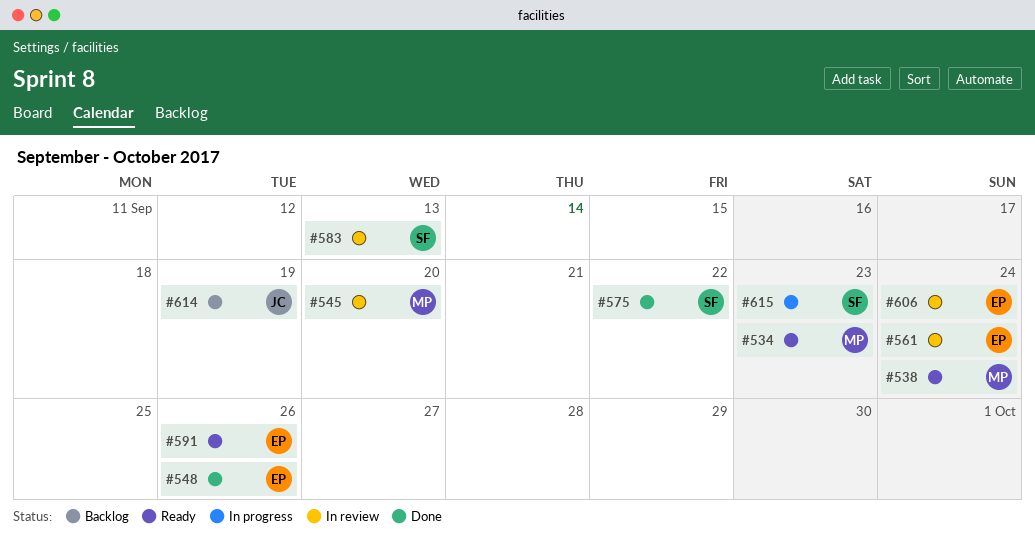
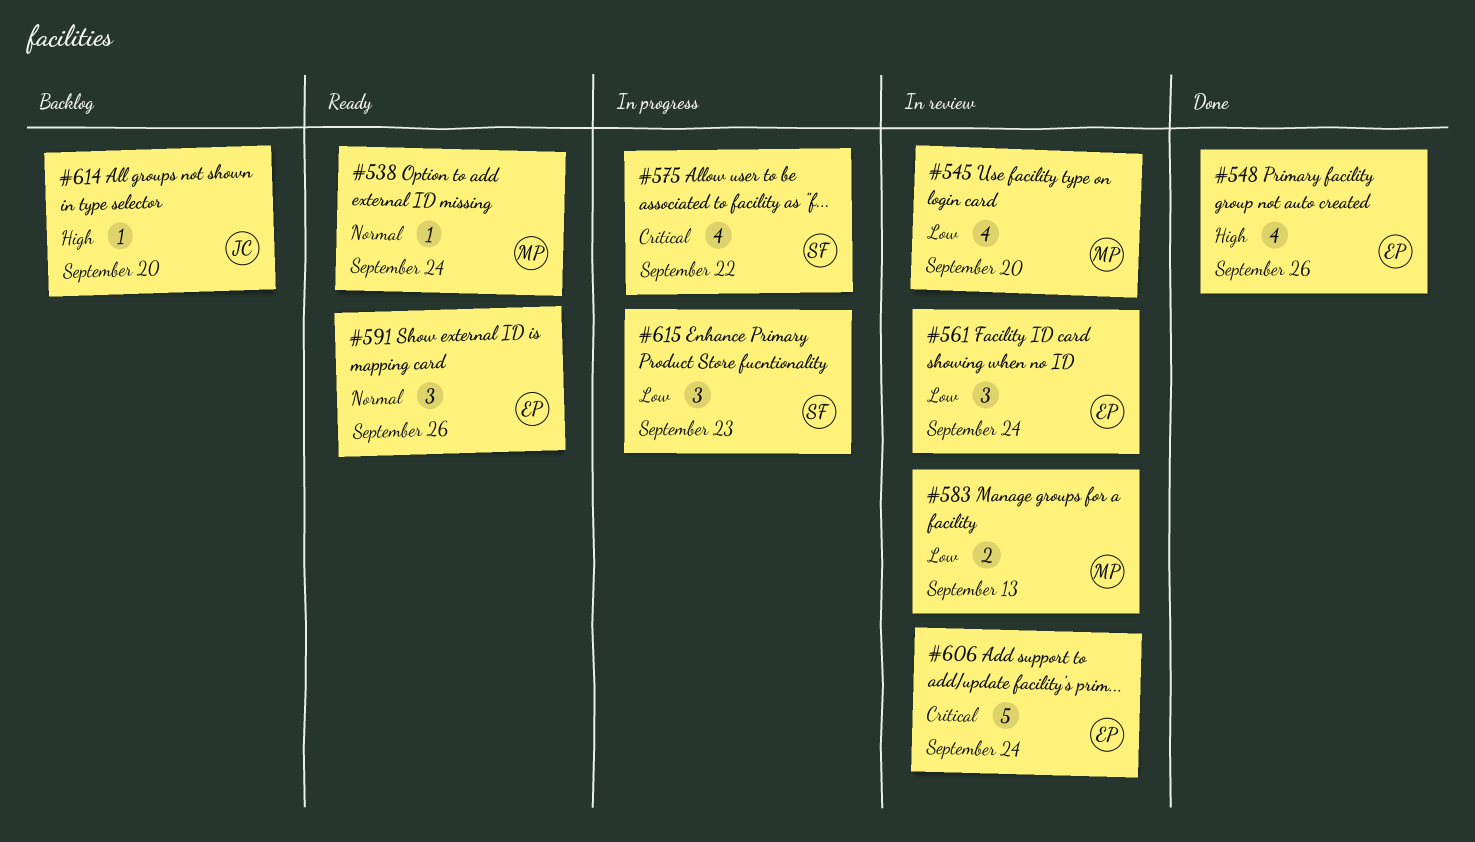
#534: present -> none
#575, status: Done -> In progress
#583, owner: SF -> MP
#614, due: Sep 19 -> Sep 20

